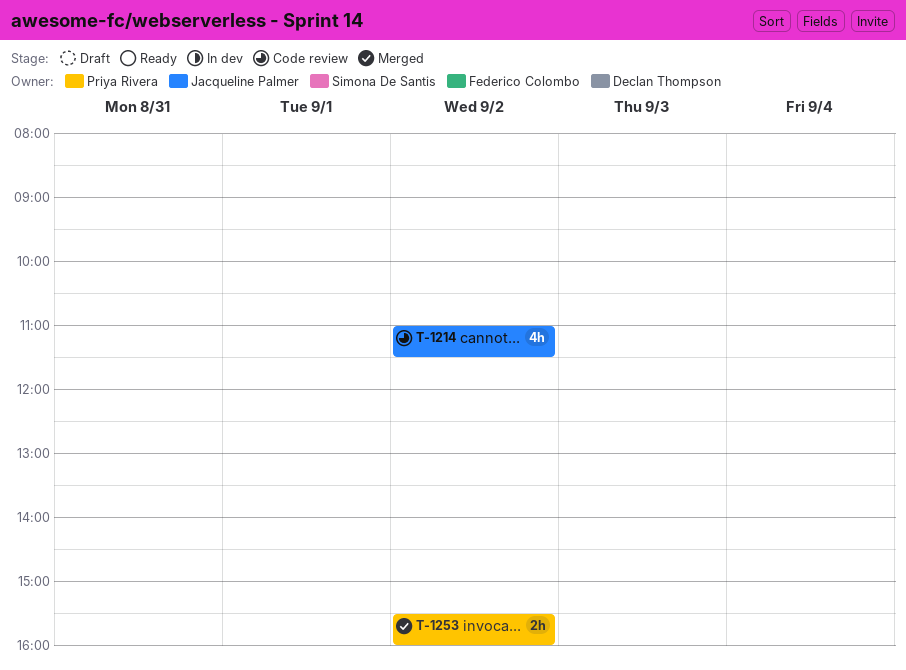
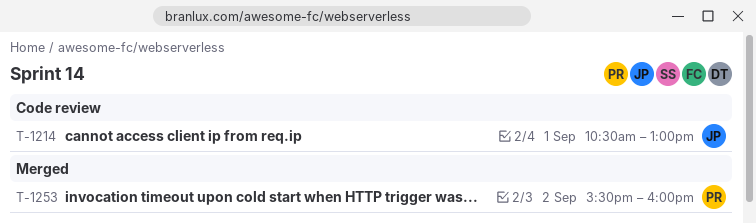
T-1214, day: Sep 2 -> Sep 1
T-1214, begins: 11:00 -> 10:30
T-1214, ends: 11:30 -> 13:00

